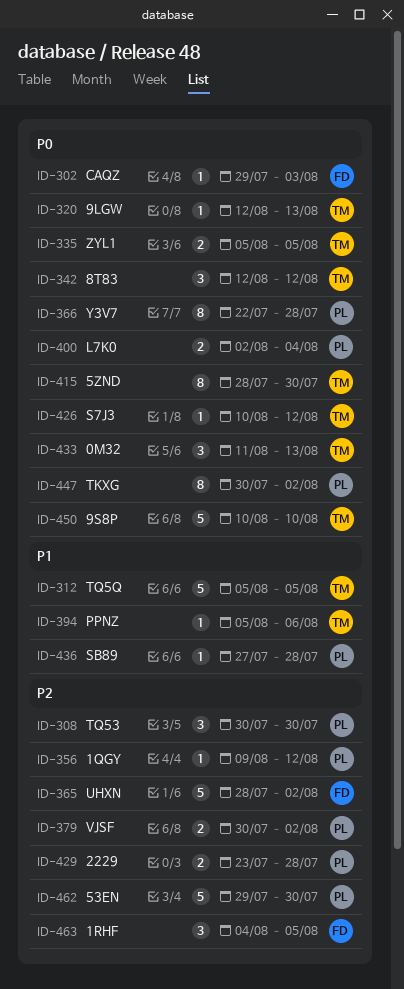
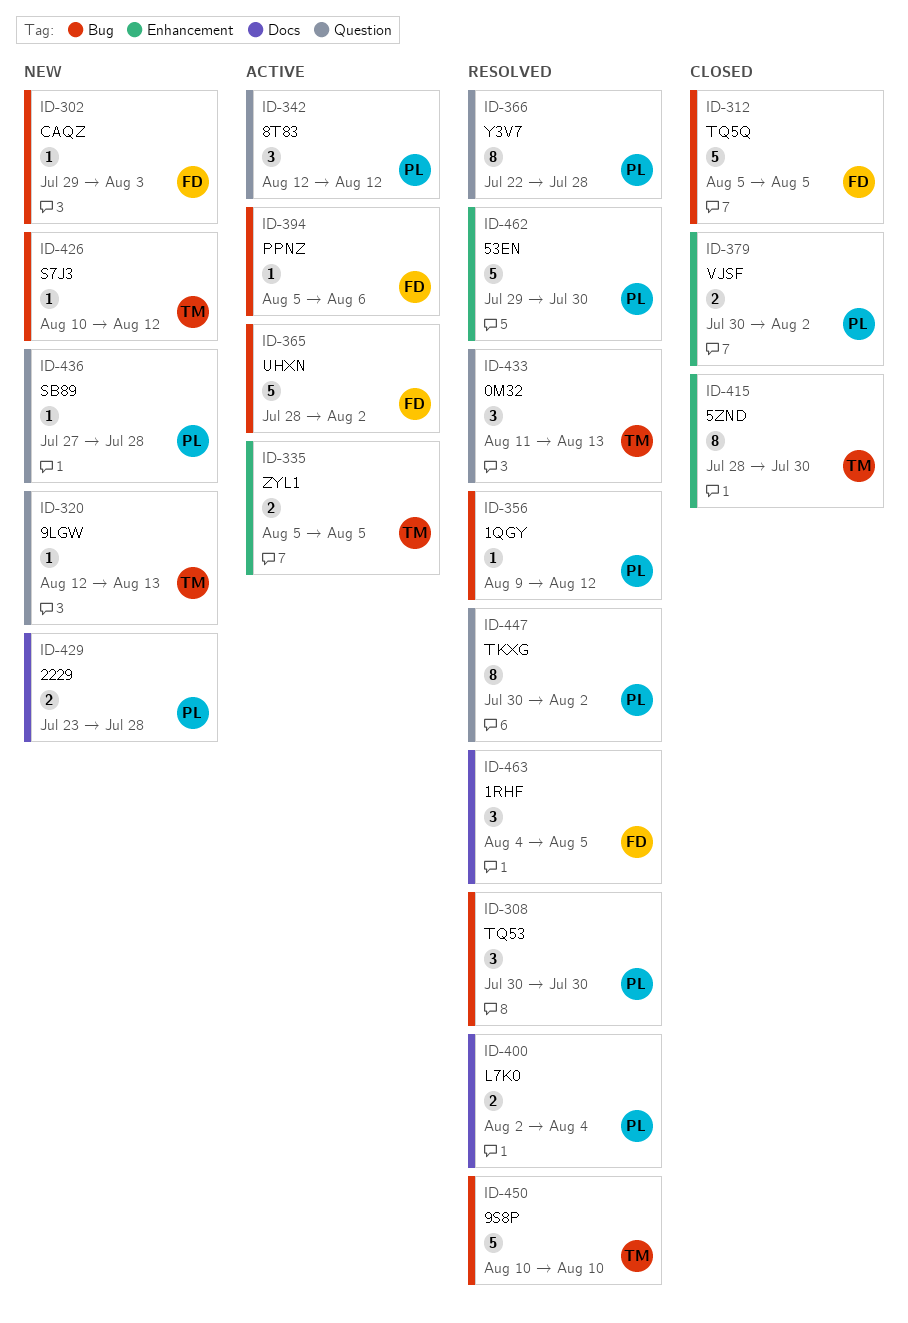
ID-312, owner: TM -> FD
ID-342, owner: TM -> PL
ID-394, owner: TM -> FD

